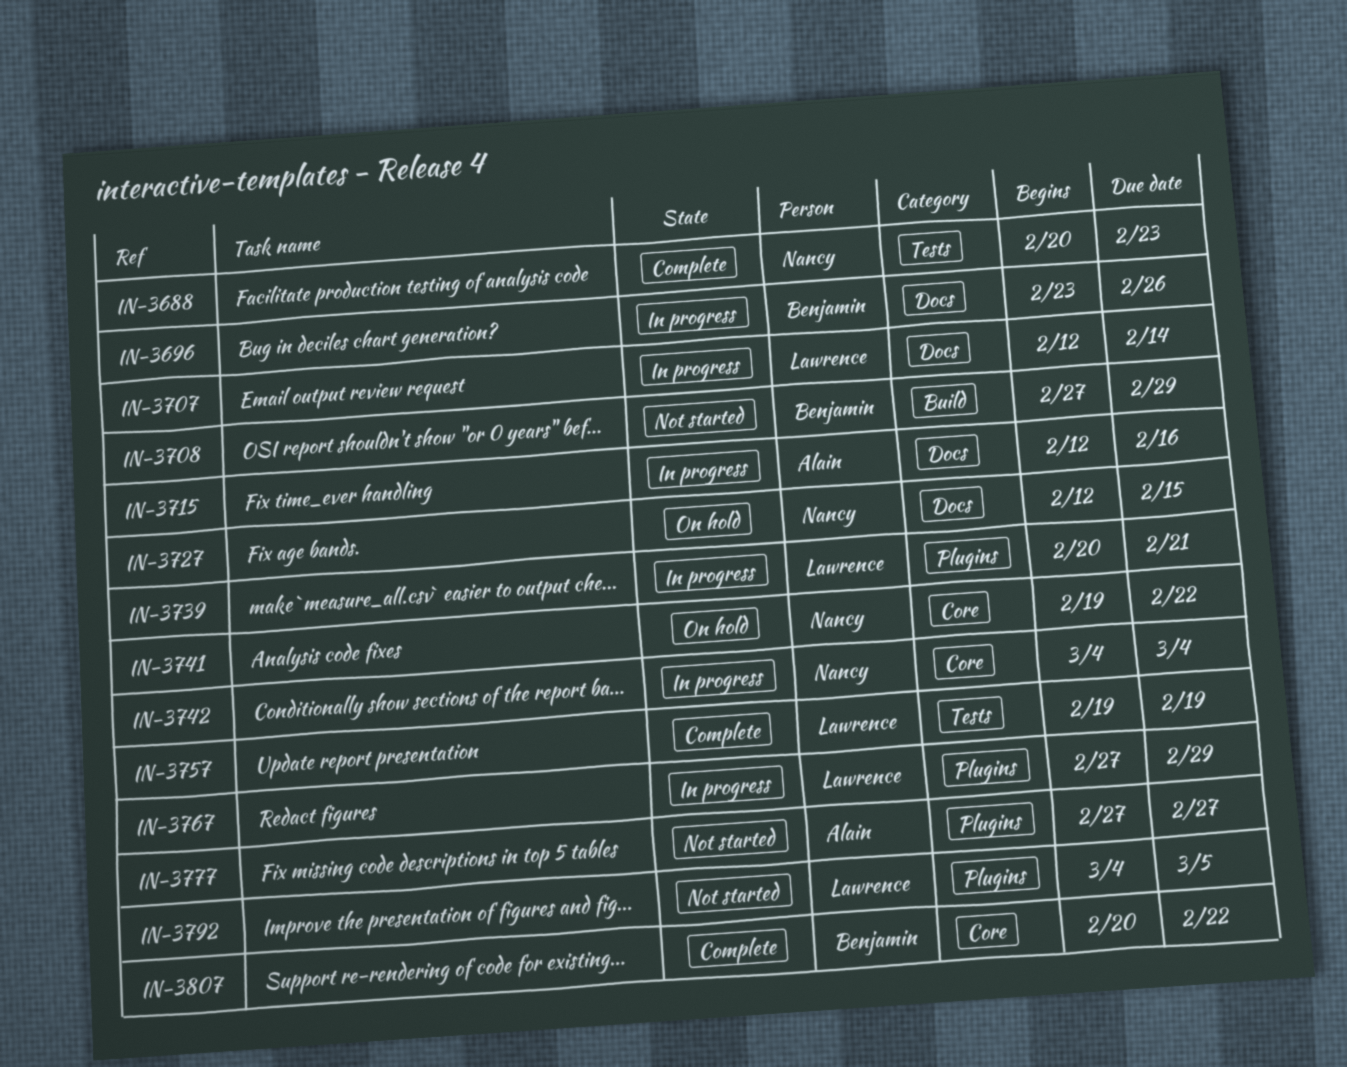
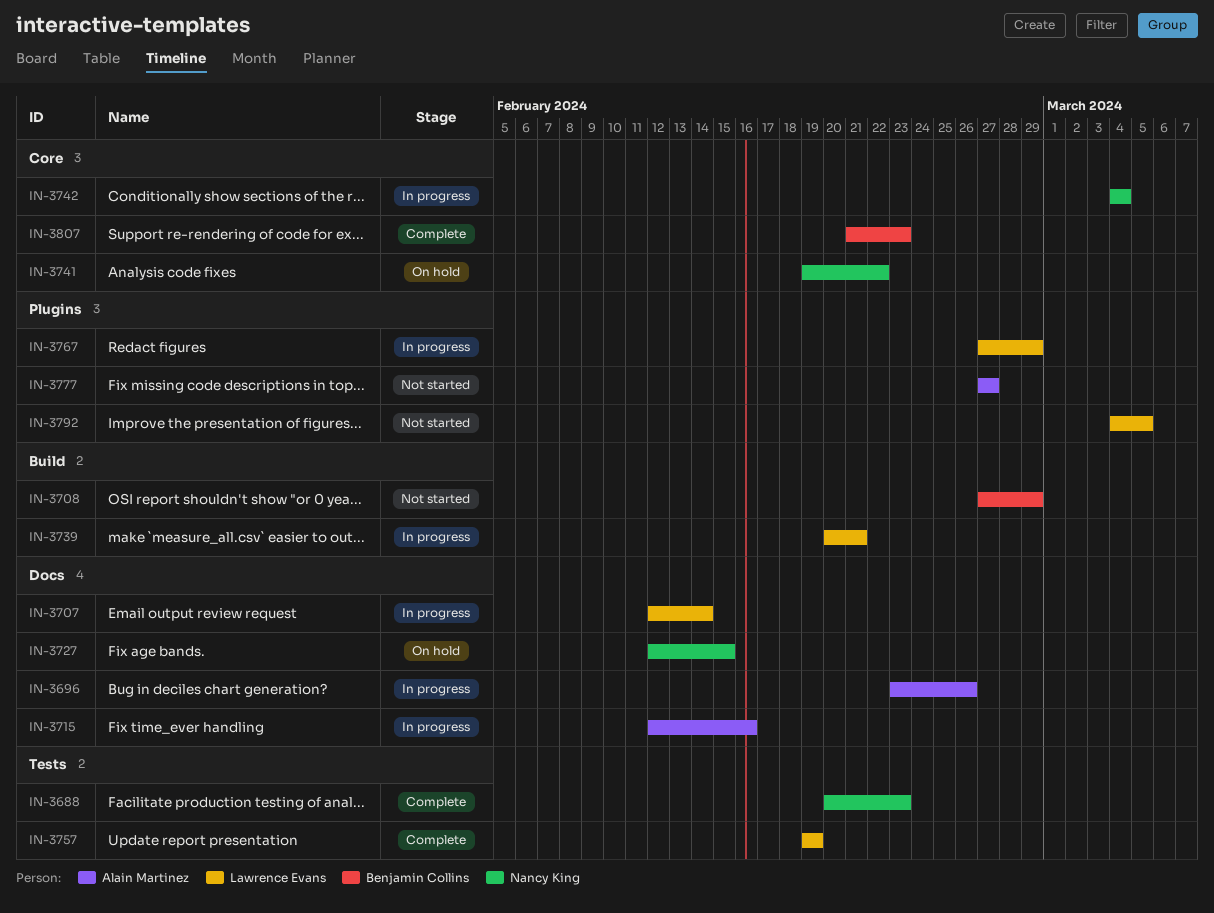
IN-3696, owner: Benjamin Collins -> Alain Martinez
IN-3739, label: Plugins -> Build
IN-3807, start: Feb 20 -> Feb 21
IN-3807, due: Feb 22 -> Feb 23

